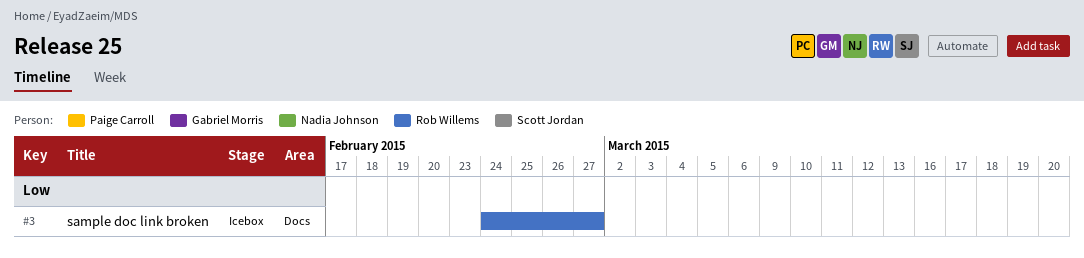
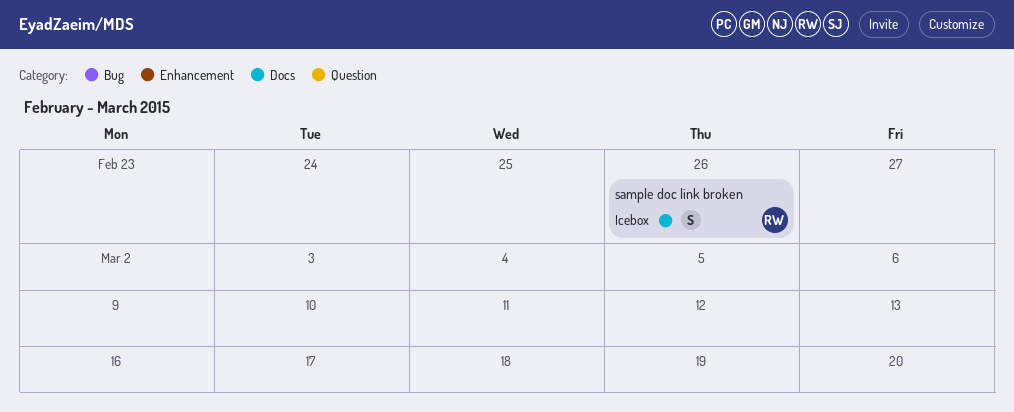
sample doc link broken, due: Feb 27 -> Feb 26

